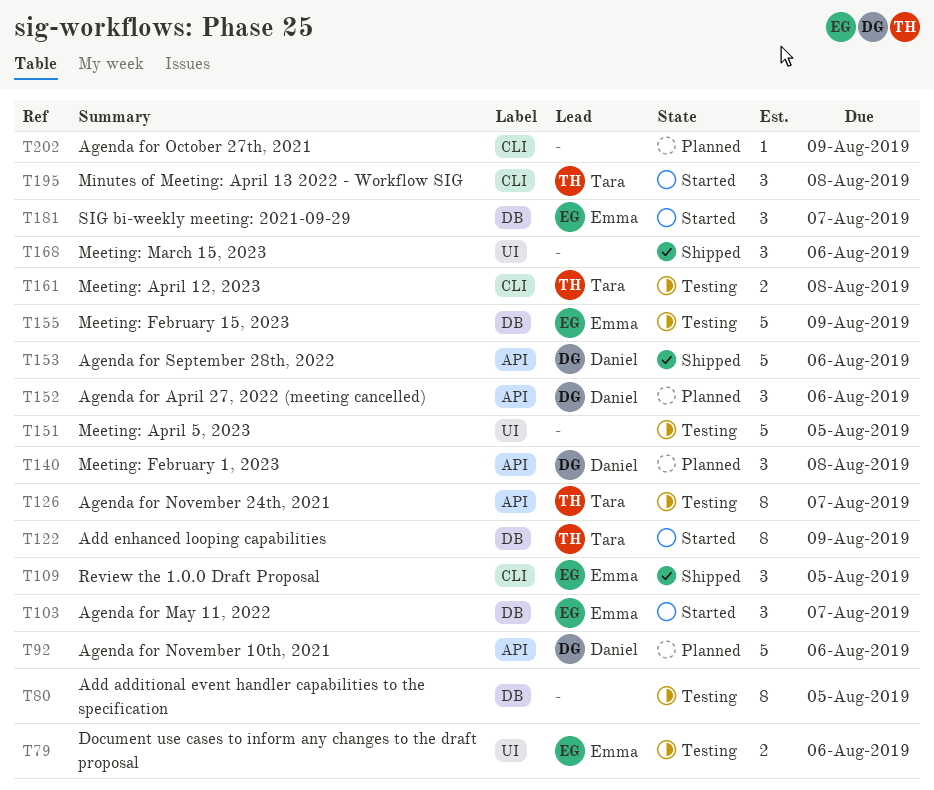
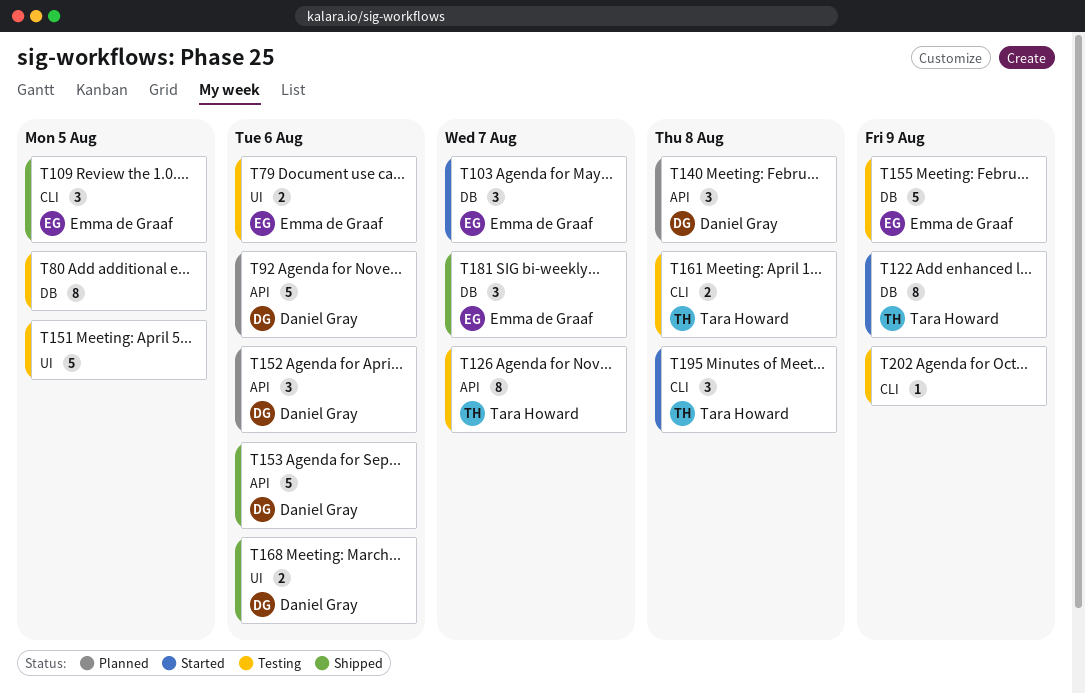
T168, owner: none -> Daniel Gray
T168, estimate: 3 -> 2
T181, status: Started -> Shipped
T202, status: Planned -> Testing

